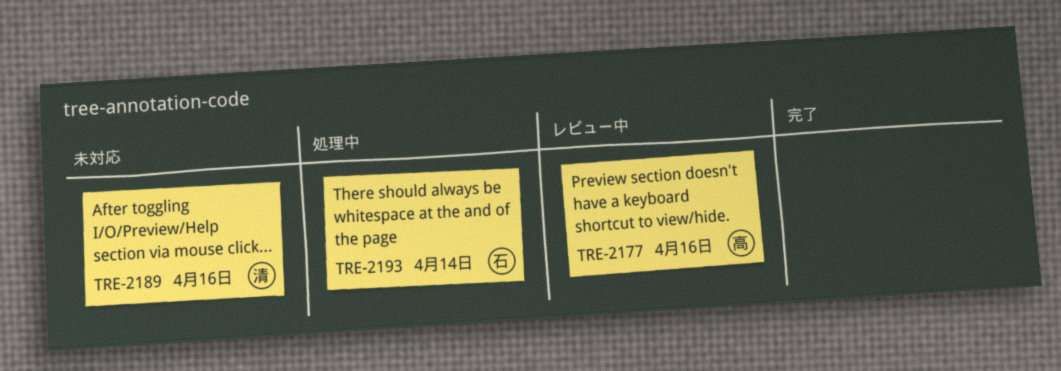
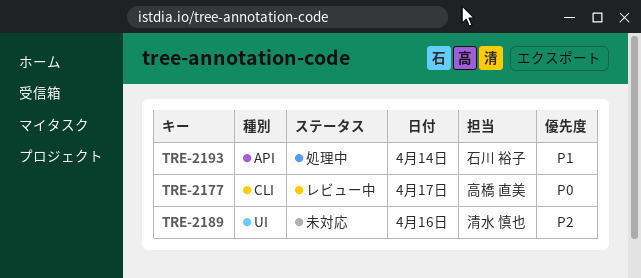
TRE-2177, day: Apr 16 -> Apr 17

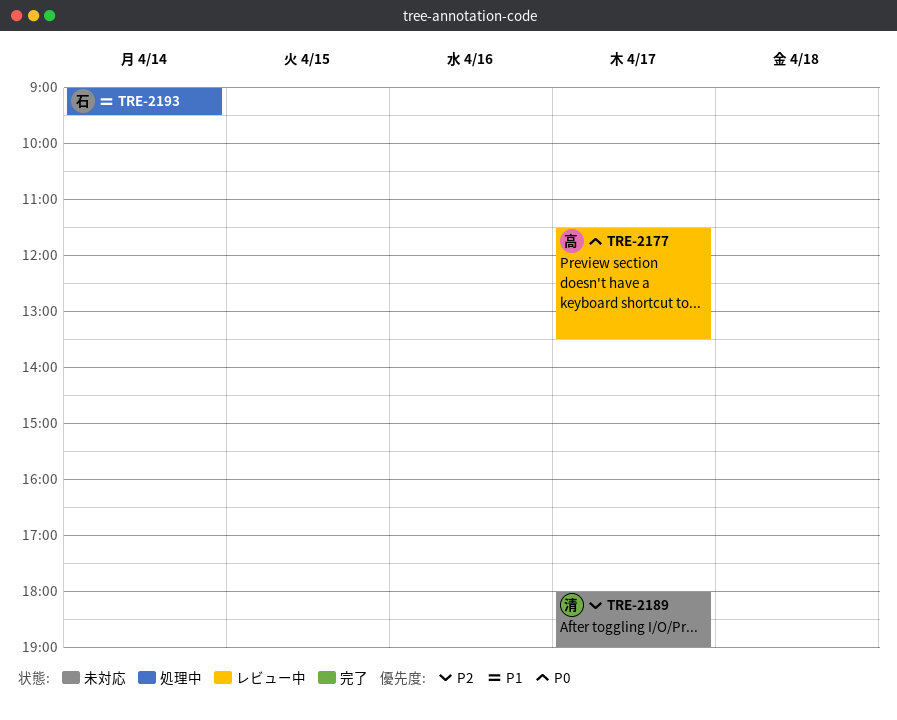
TRE-2189, day: Apr 16 -> Apr 17

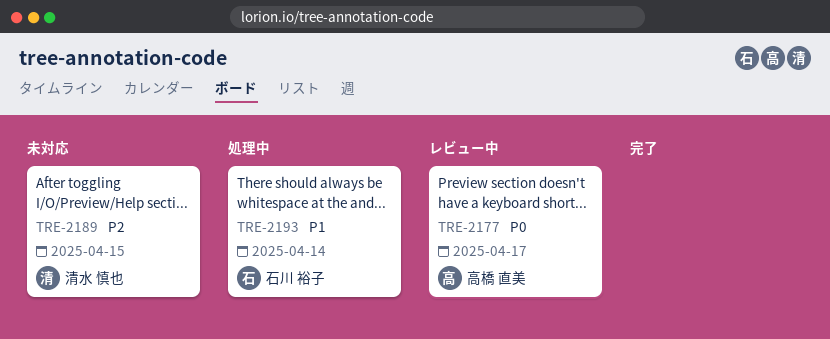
TRE-2189, day: Apr 17 -> Apr 15

